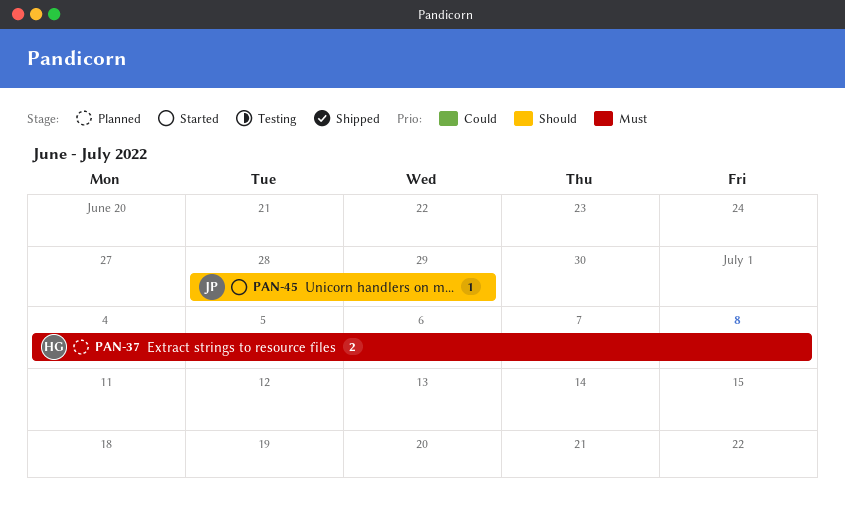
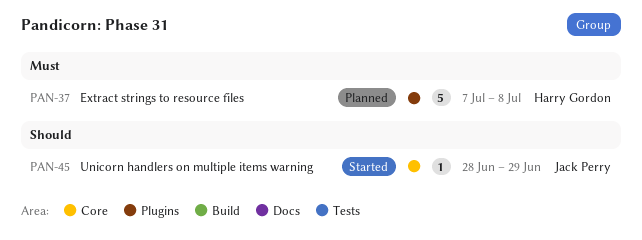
PAN-37, estimate: 2 -> 5
PAN-37, start: Jul 4 -> Jul 7

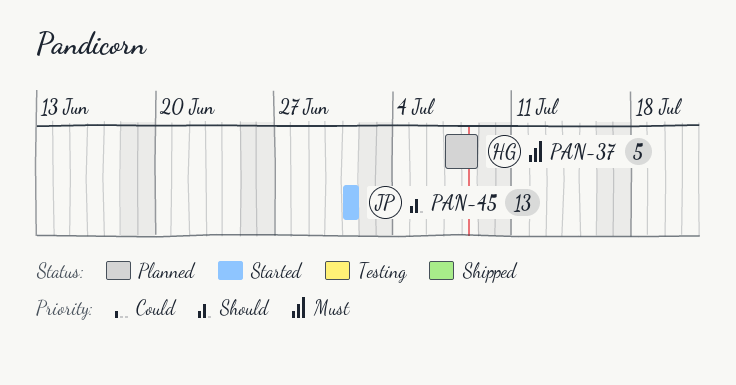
PAN-45, estimate: 1 -> 13
PAN-45, start: Jun 28 -> Jul 1
PAN-45, due: Jun 29 -> Jul 1

